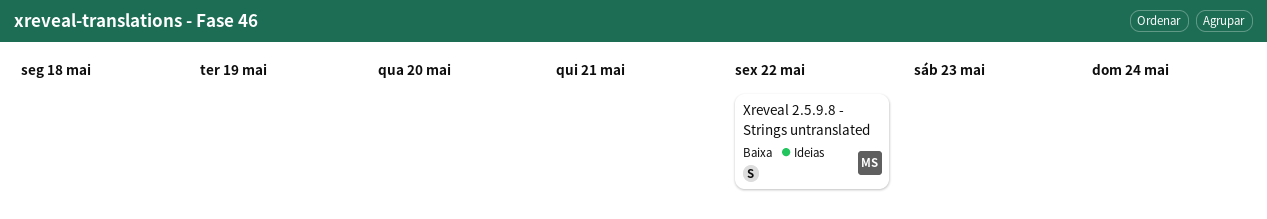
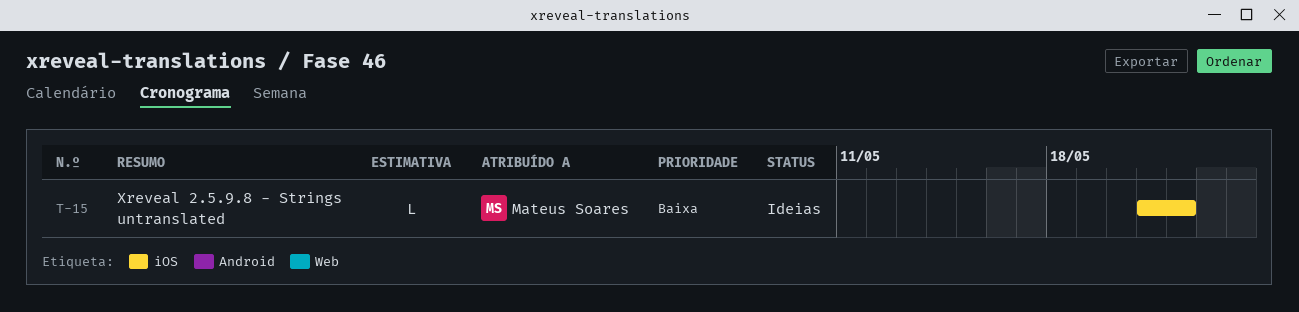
Xreveal 2.5.9.8 - Strings untranslated, estimate: S -> L

